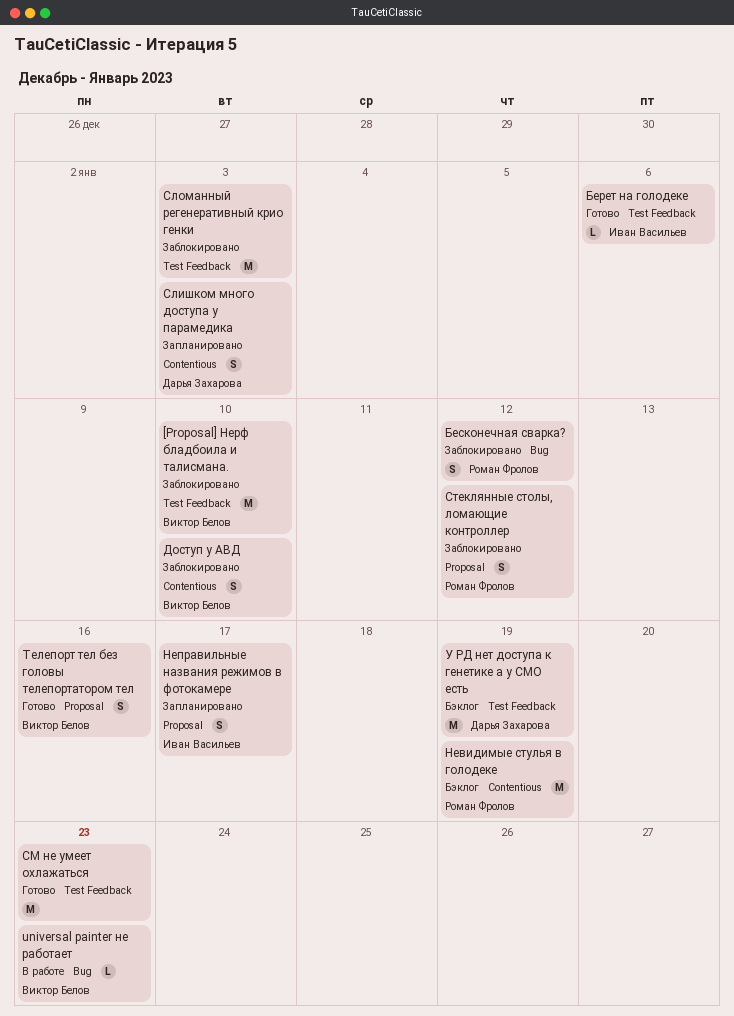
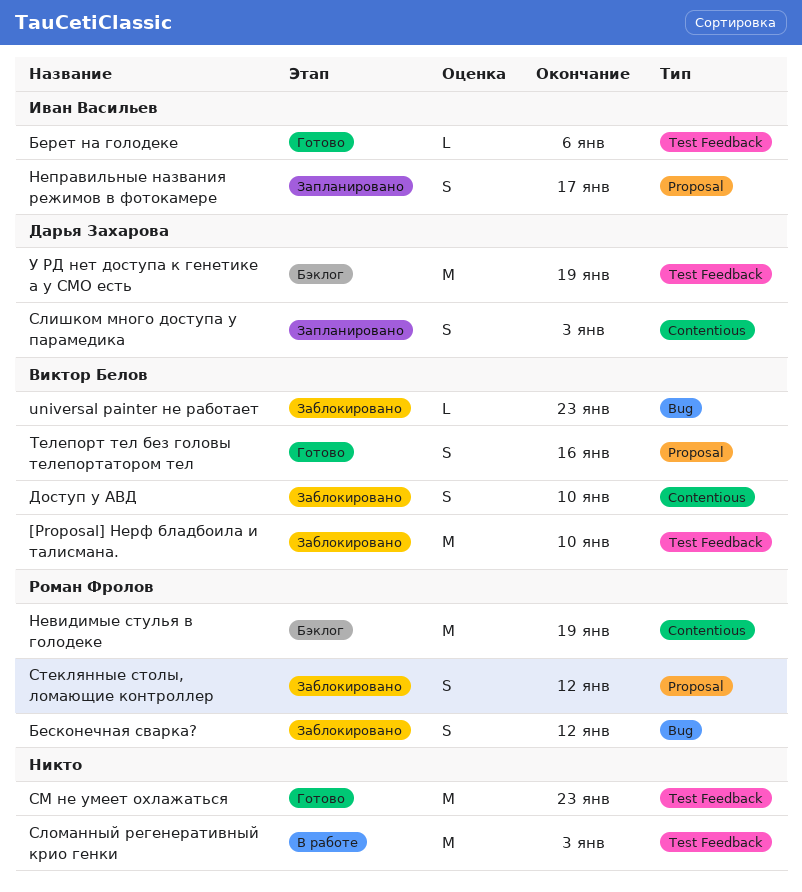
universal painter не работает, status: В работе -> Заблокировано
Сломанный регенеративный крио генки, status: Заблокировано -> В работе

